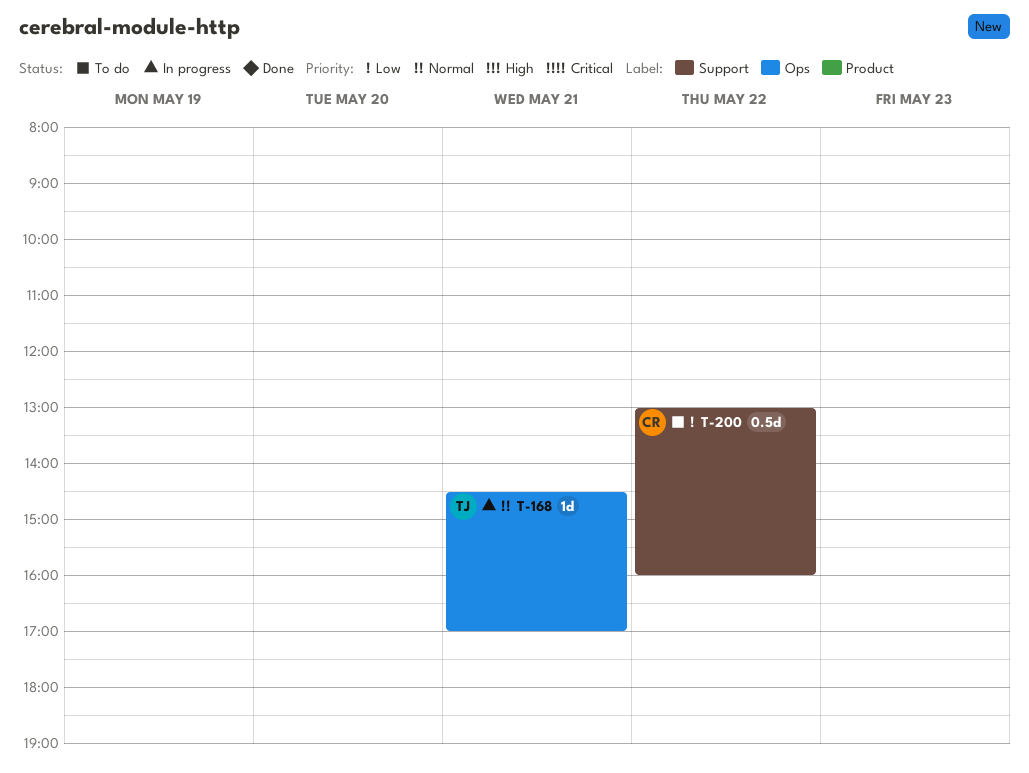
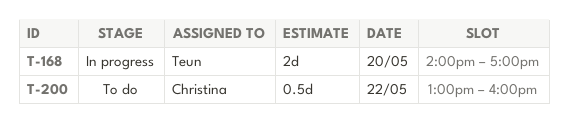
T-168, estimate: 1d -> 2d
T-168, day: May 21 -> May 20
T-168, begins: 14:30 -> 14:00

